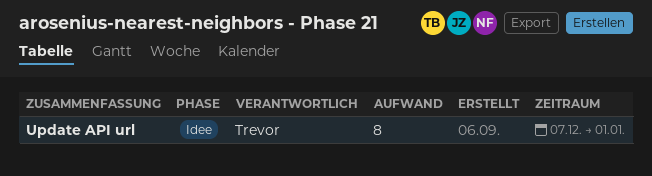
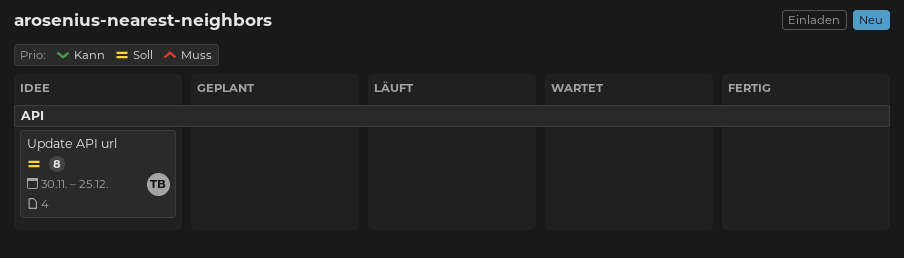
Update API url, start: Dec 7 -> Nov 30
Update API url, due: Jan 1 -> Dec 25

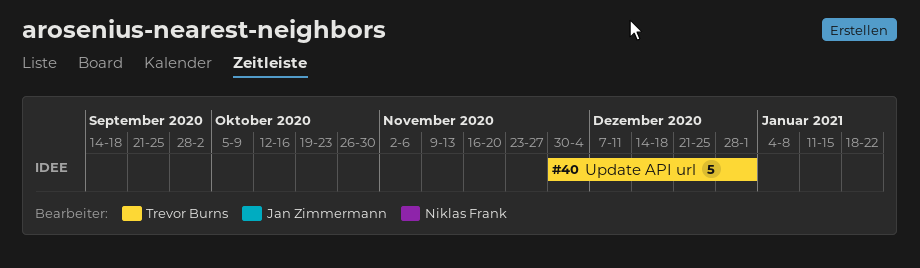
Update API url, estimate: 8 -> 5
Update API url, due: Dec 25 -> Jan 1

